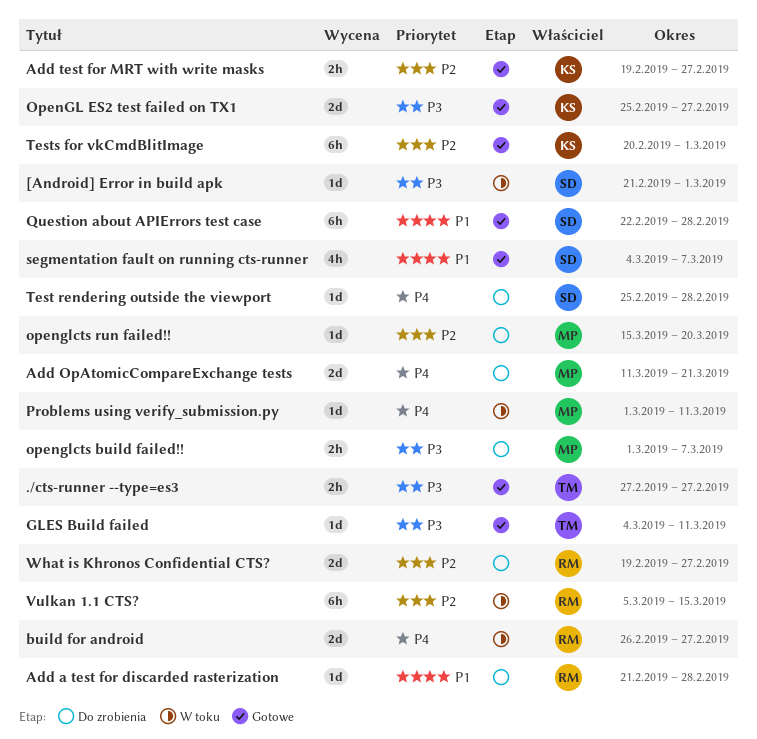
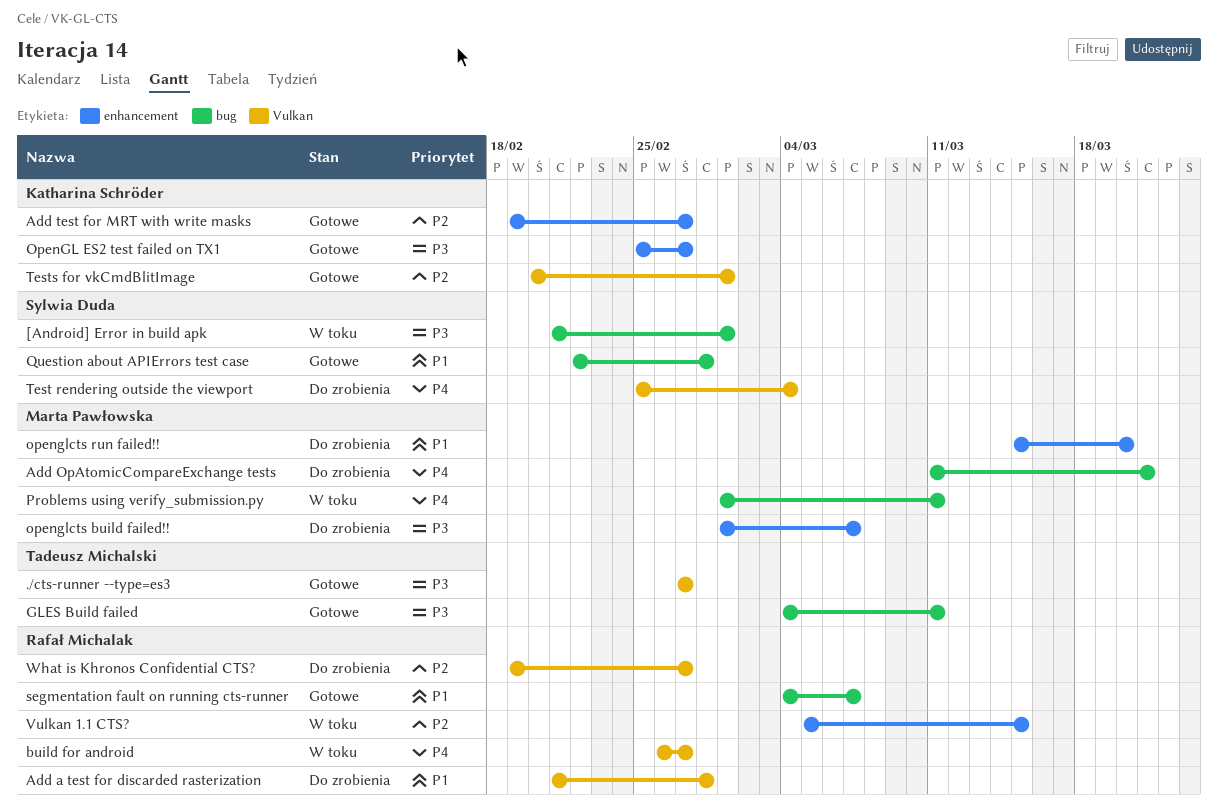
openglcts run failed!!, priority: P2 -> P1
segmentation fault on running cts-runner, owner: Sylwia Duda -> Rafał Michalak
Test rendering outside the viewport, due: Feb 28 -> Mar 4

